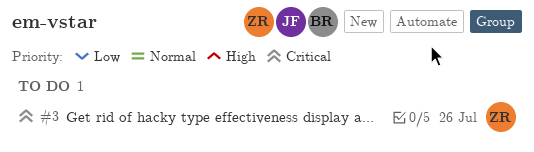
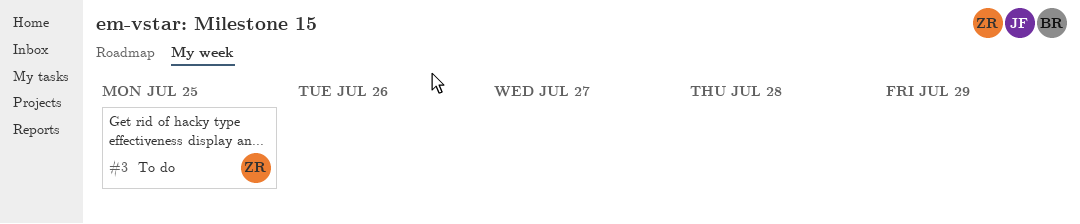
#3, due: Jul 26 -> Jul 25

